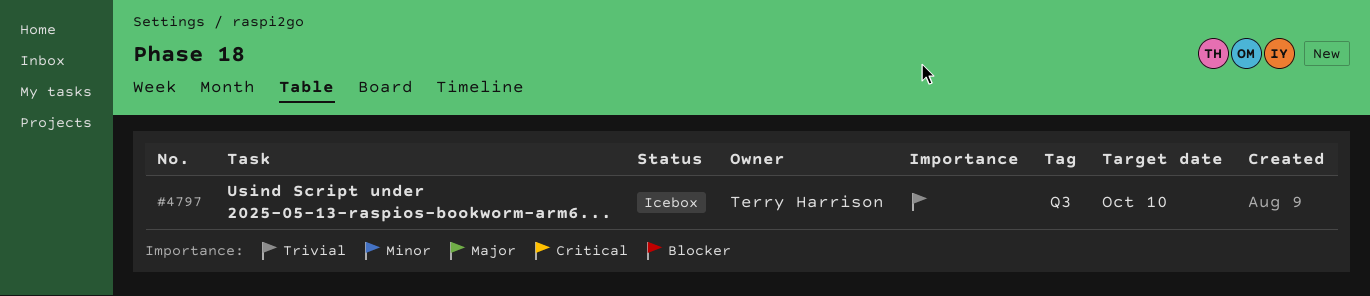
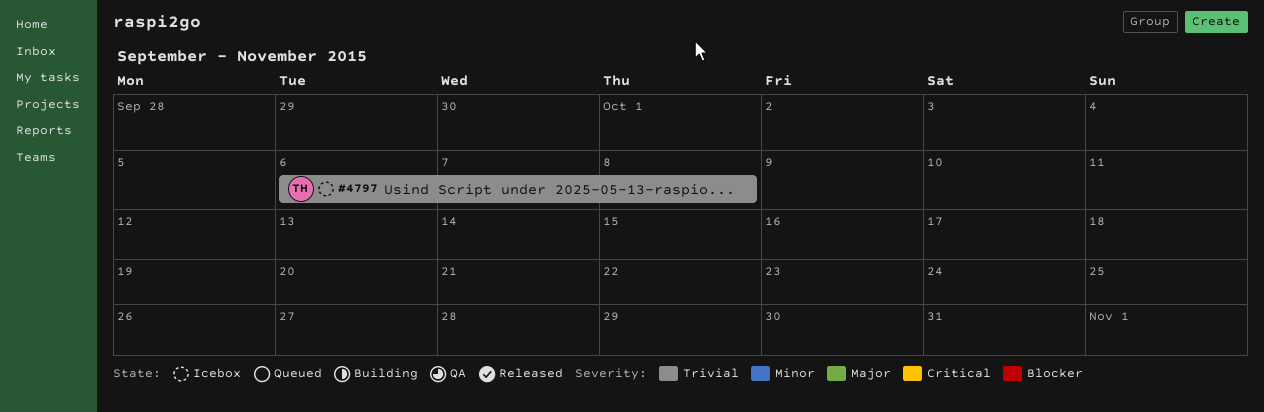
#4797, due: Oct 10 -> Oct 8

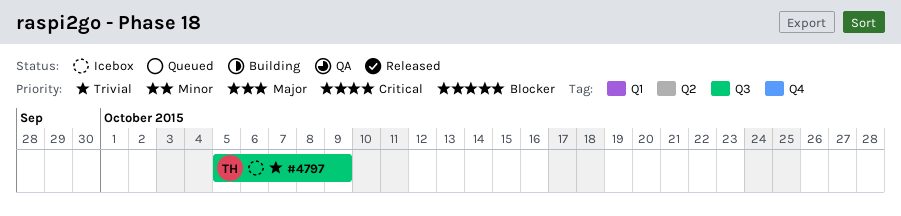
#4797, start: Oct 6 -> Oct 5
#4797, due: Oct 8 -> Oct 9

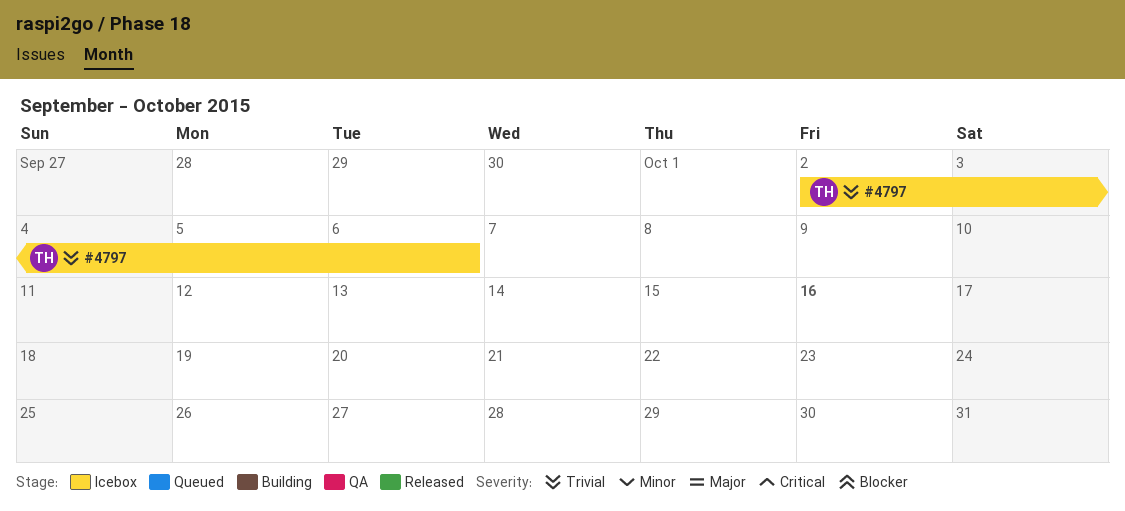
#4797, start: Oct 5 -> Oct 2
#4797, due: Oct 9 -> Oct 6

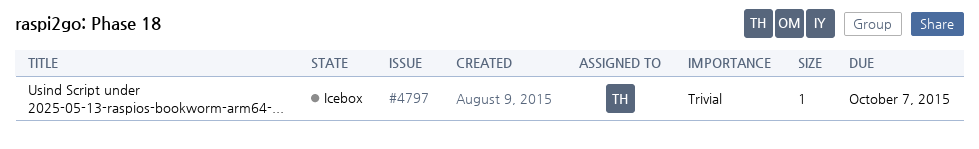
#4797, due: Oct 6 -> Oct 7

